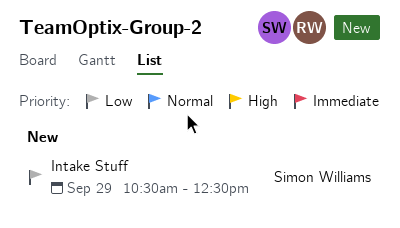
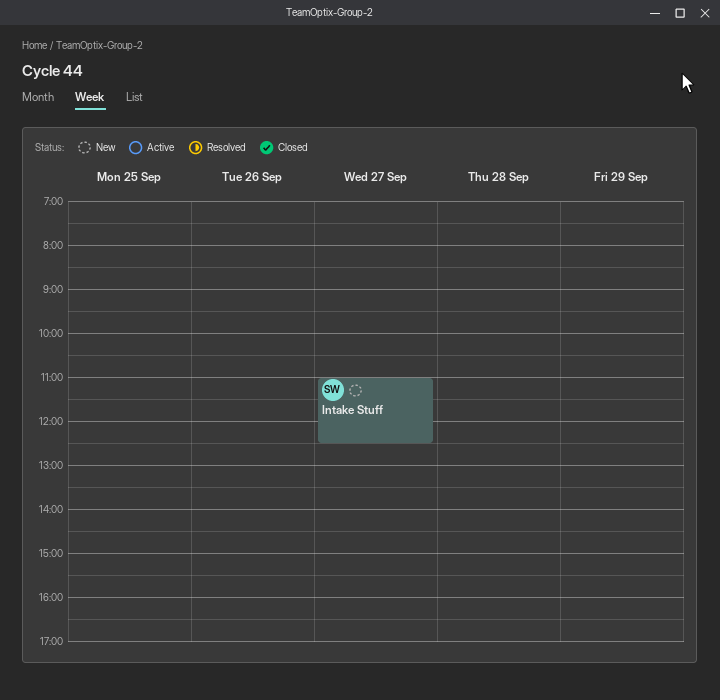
Intake Stuff, day: Sep 29 -> Sep 27
Intake Stuff, begins: 10:30 -> 11:00

